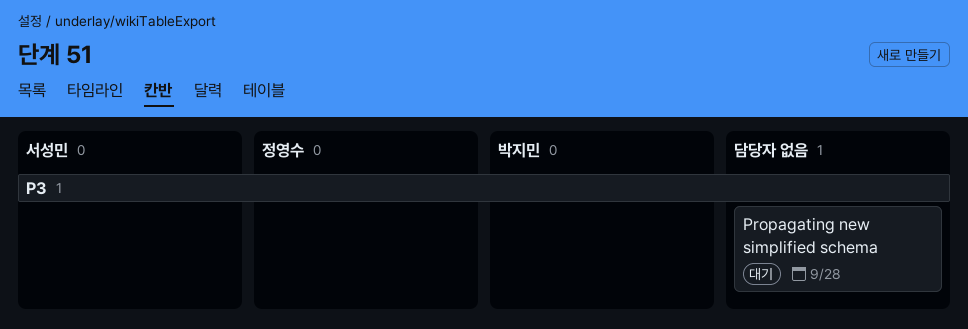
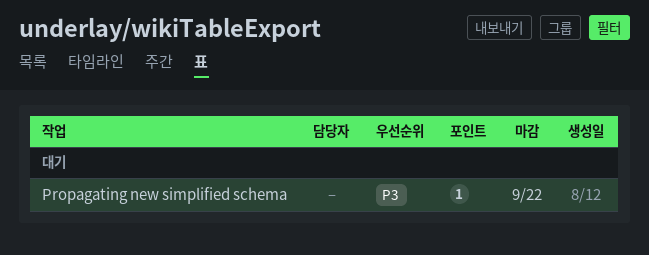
Propagating new simplified schema, due: Sep 28 -> Sep 22

